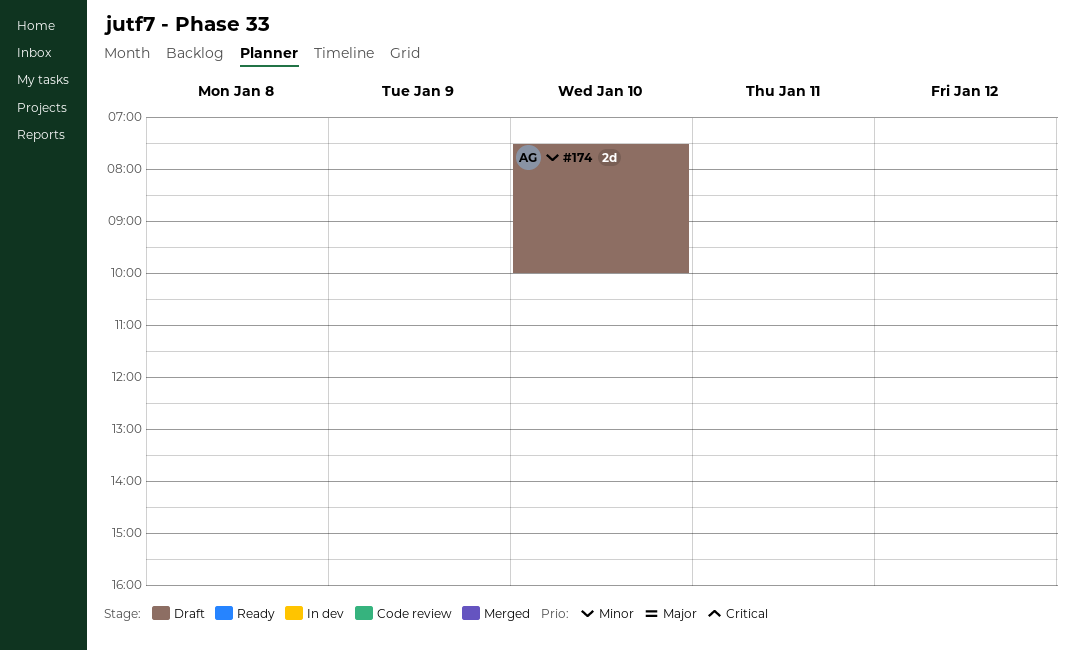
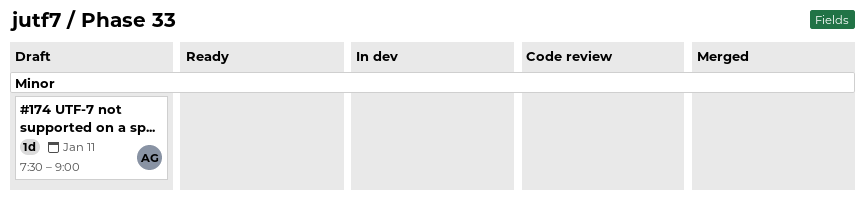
#174, estimate: 2d -> 1d
#174, day: Jan 10 -> Jan 11
#174, ends: 10:00 -> 09:00

